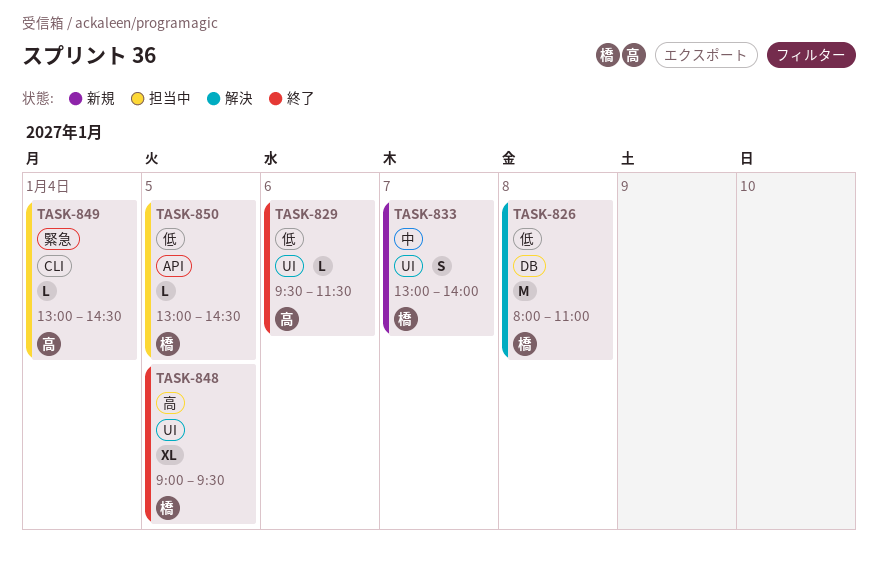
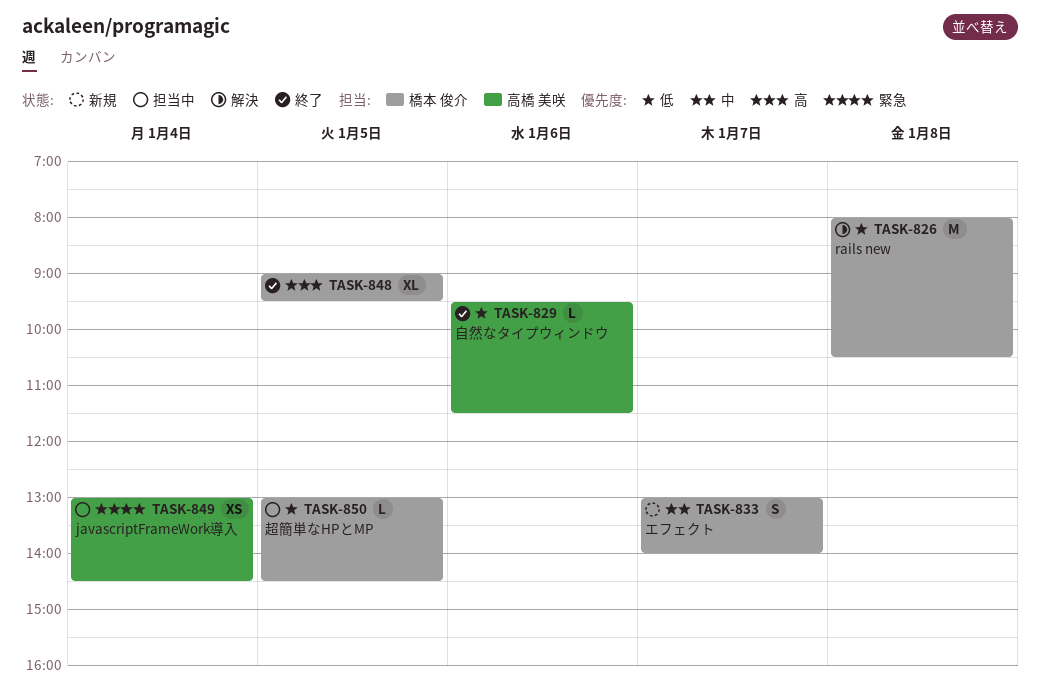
TASK-826, ends: 11:00 -> 10:30
TASK-849, estimate: L -> XS

